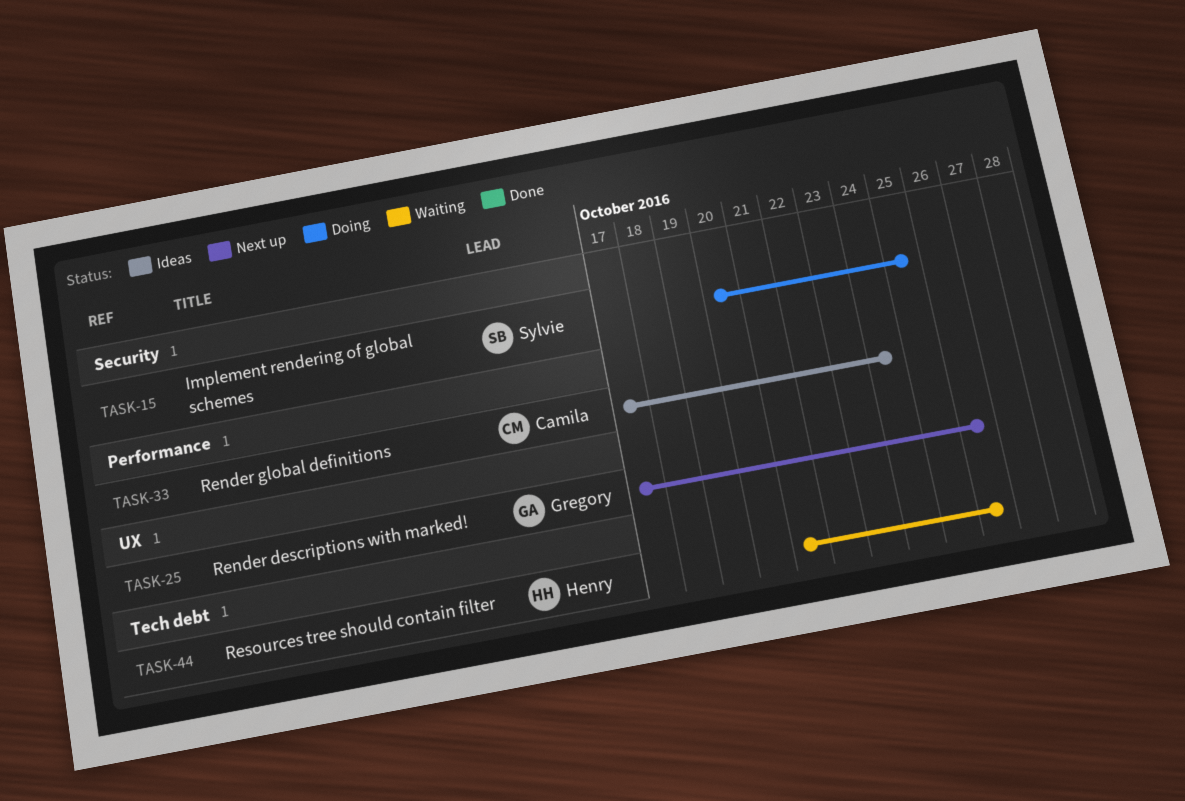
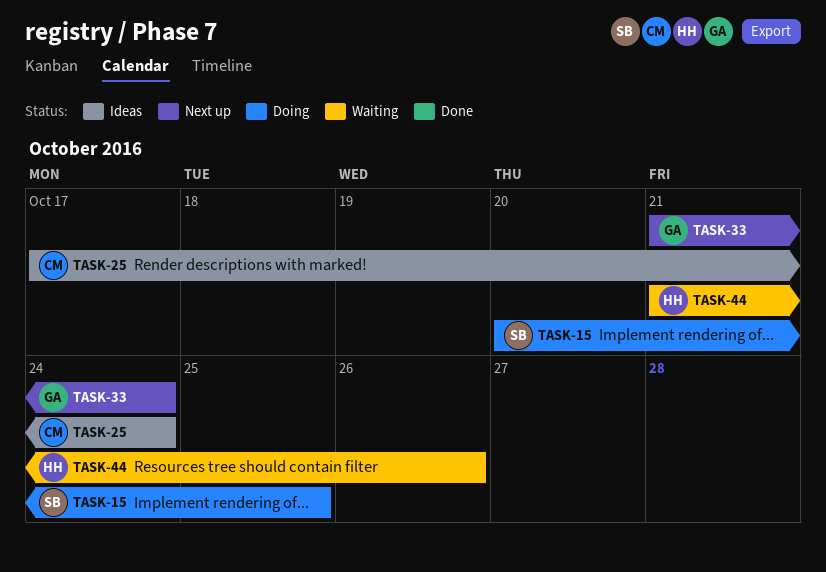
TASK-25, status: Next up -> Ideas
TASK-25, owner: Gregory -> Camila
TASK-25, due: Oct 26 -> Oct 24
TASK-33, status: Ideas -> Next up
TASK-33, owner: Camila -> Gregory
TASK-33, start: Oct 17 -> Oct 21

